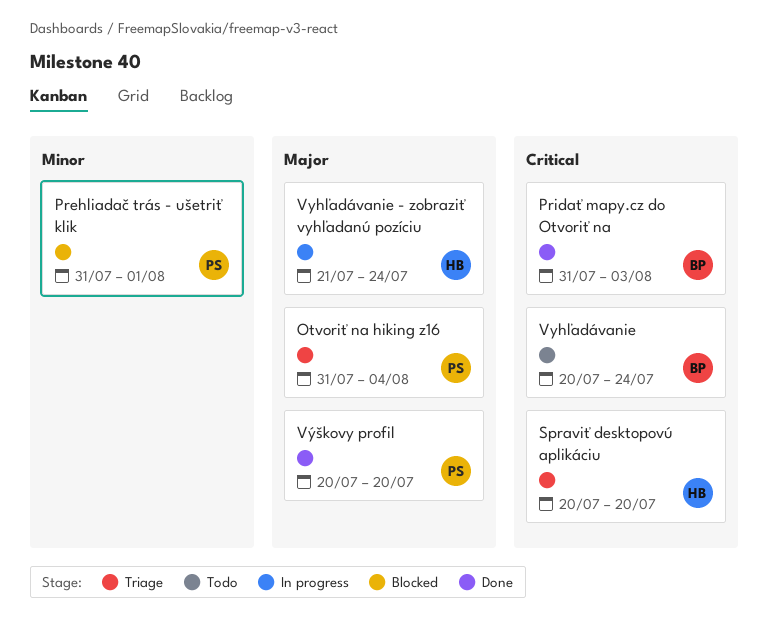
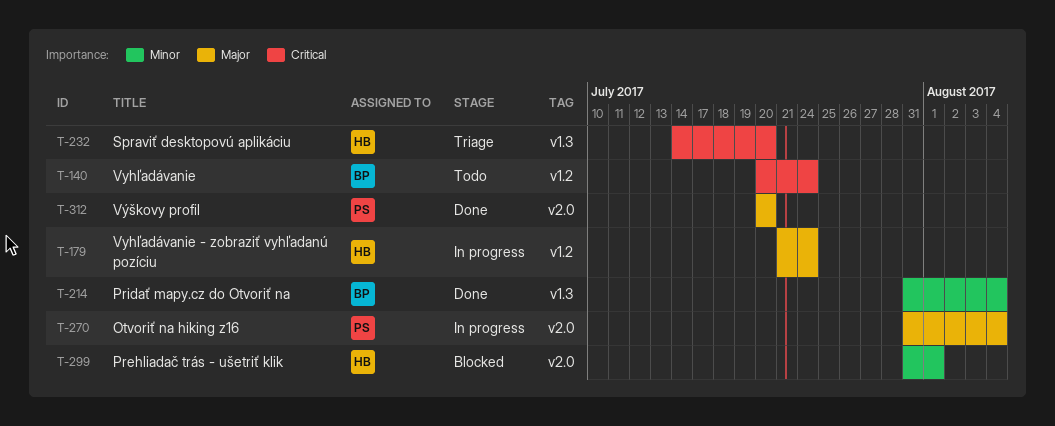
Otvoriť na hiking z16, status: Triage -> In progress
Prehliadač trás - ušetriť klik, owner: PS -> HB
Pridať mapy.cz do Otvoriť na, priority: Critical -> Minor
Pridať mapy.cz do Otvoriť na, due: Aug 3 -> Aug 4
Spraviť desktopovú aplikáciu, start: Jul 20 -> Jul 14

